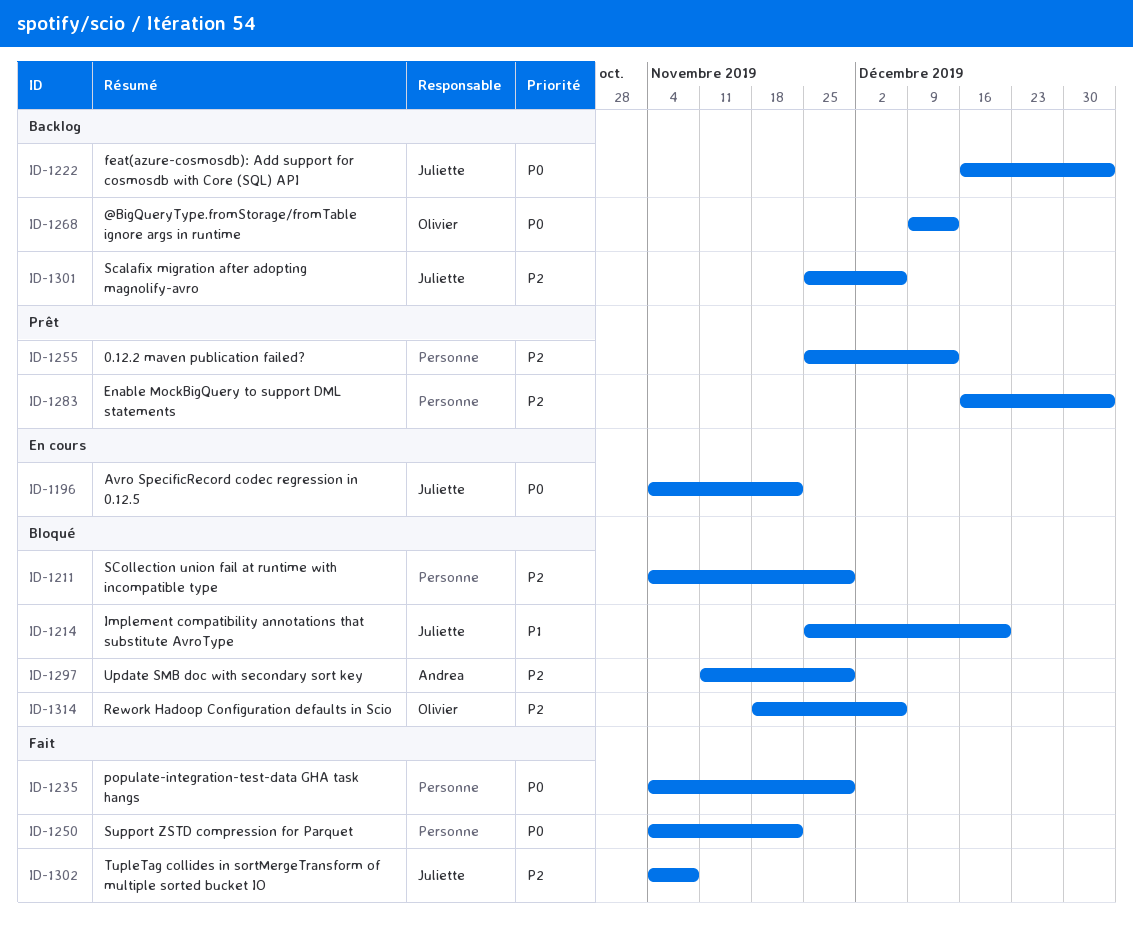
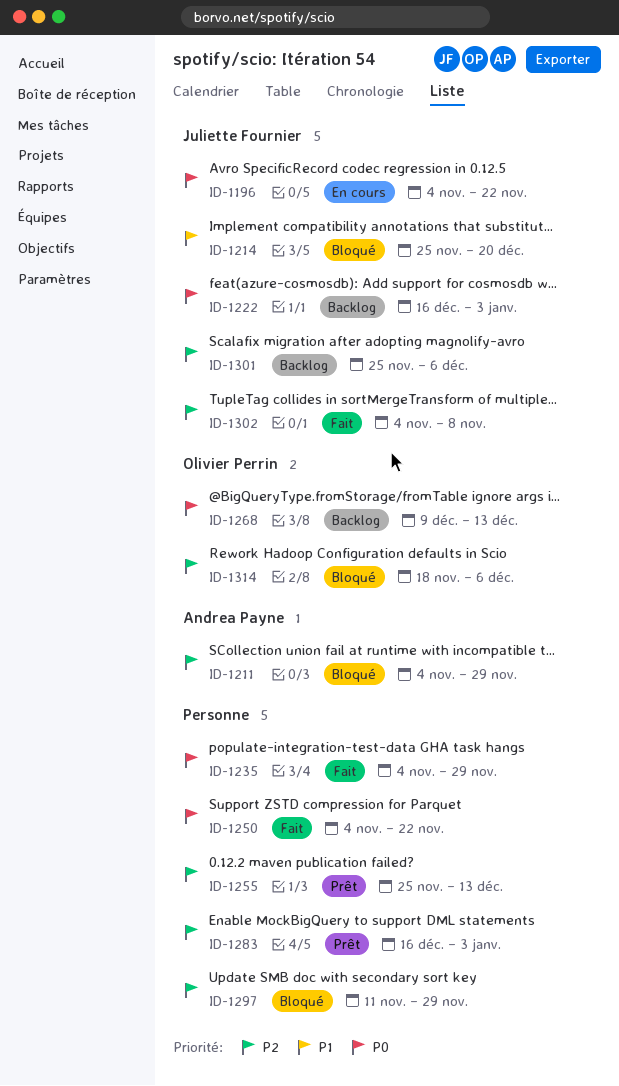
ID-1211, owner: none -> Andrea Payne
ID-1297, owner: Andrea Payne -> none

